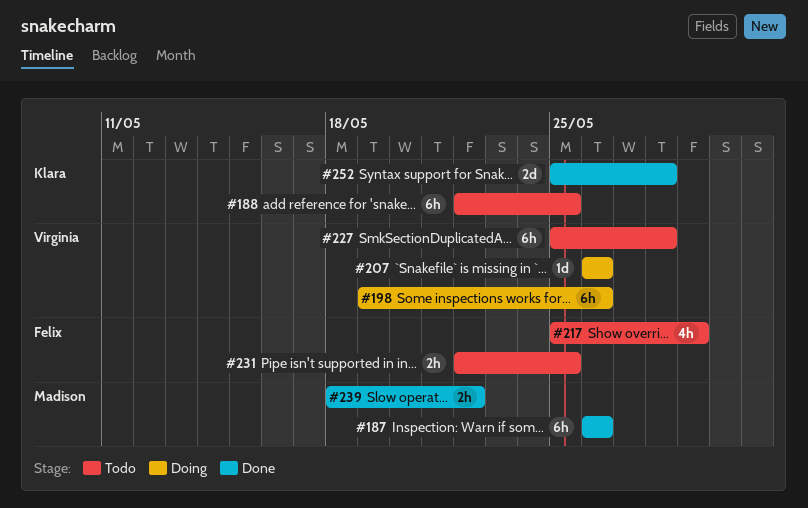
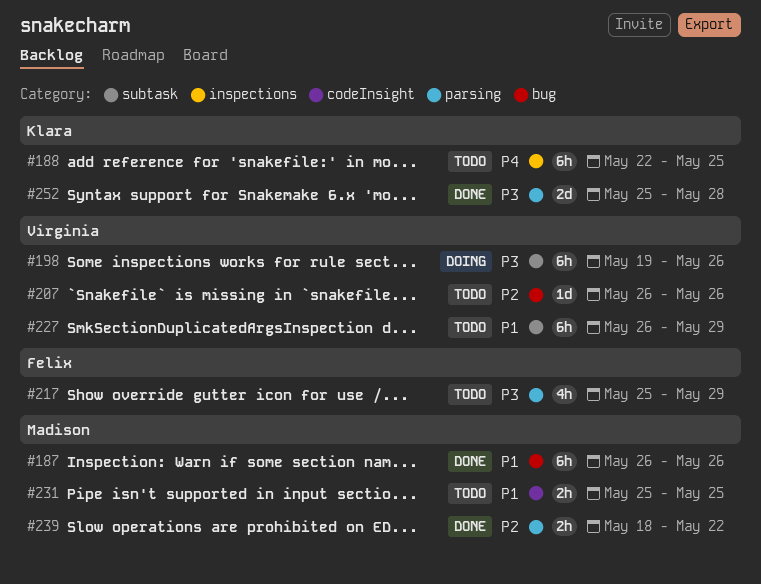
#207, status: Doing -> Todo
#227, start: May 25 -> May 26
#227, due: May 28 -> May 29
#231, owner: Felix -> Madison
#231, start: May 22 -> May 25

